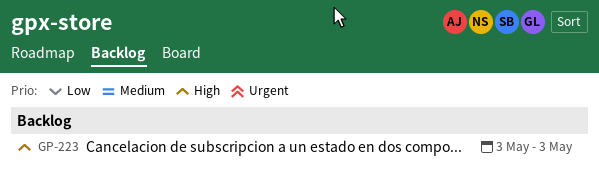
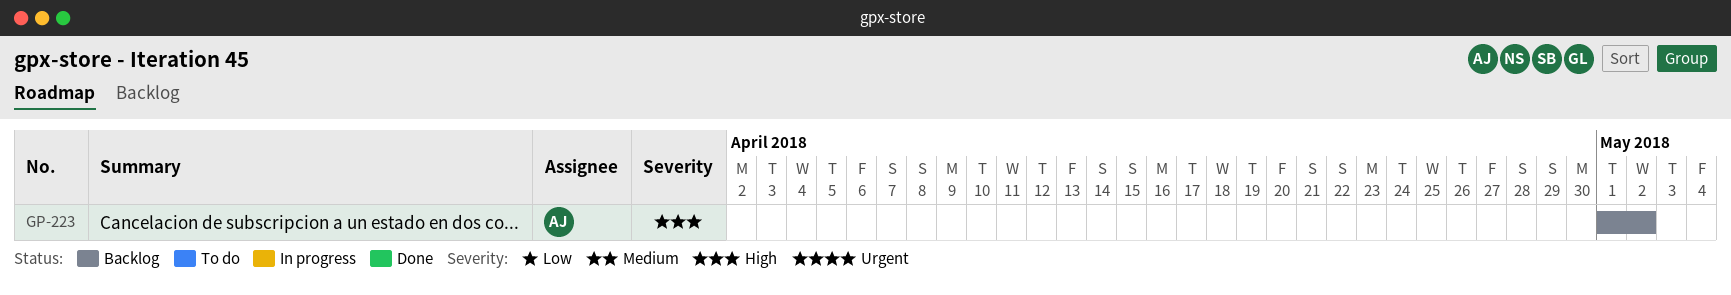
GP-223, start: May 3 -> May 1
GP-223, due: May 3 -> May 2

